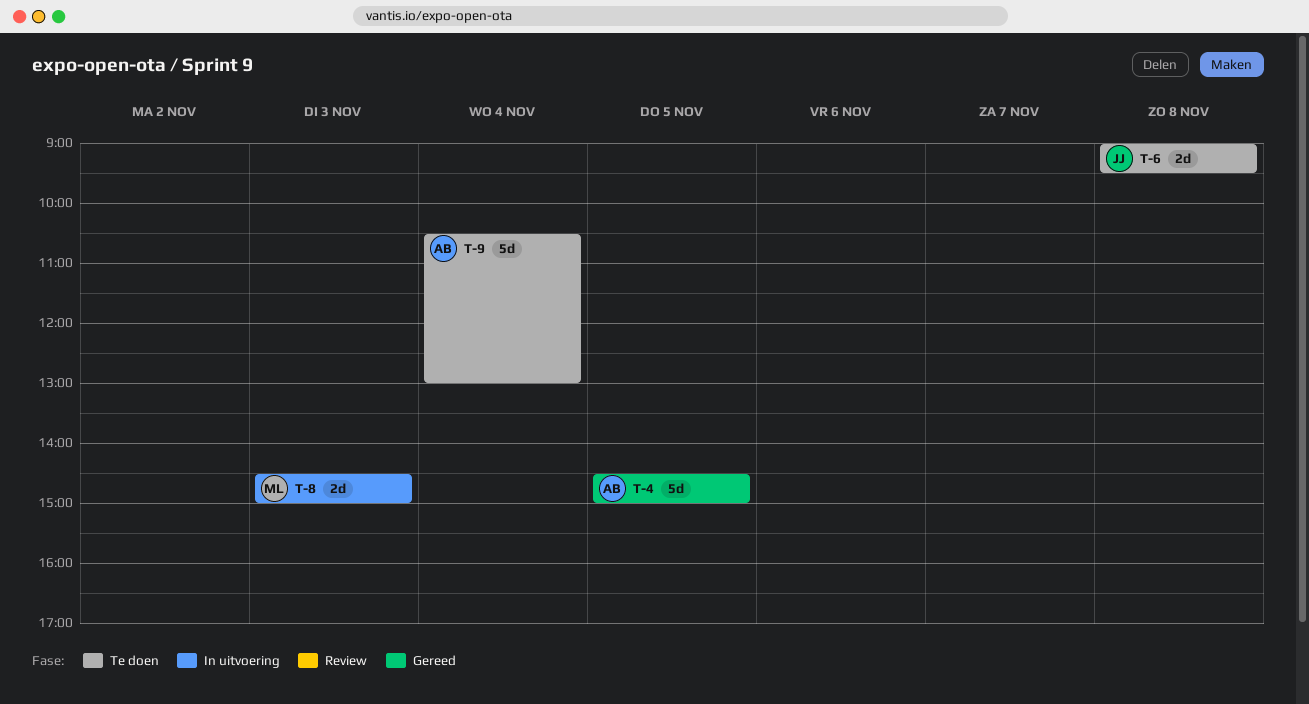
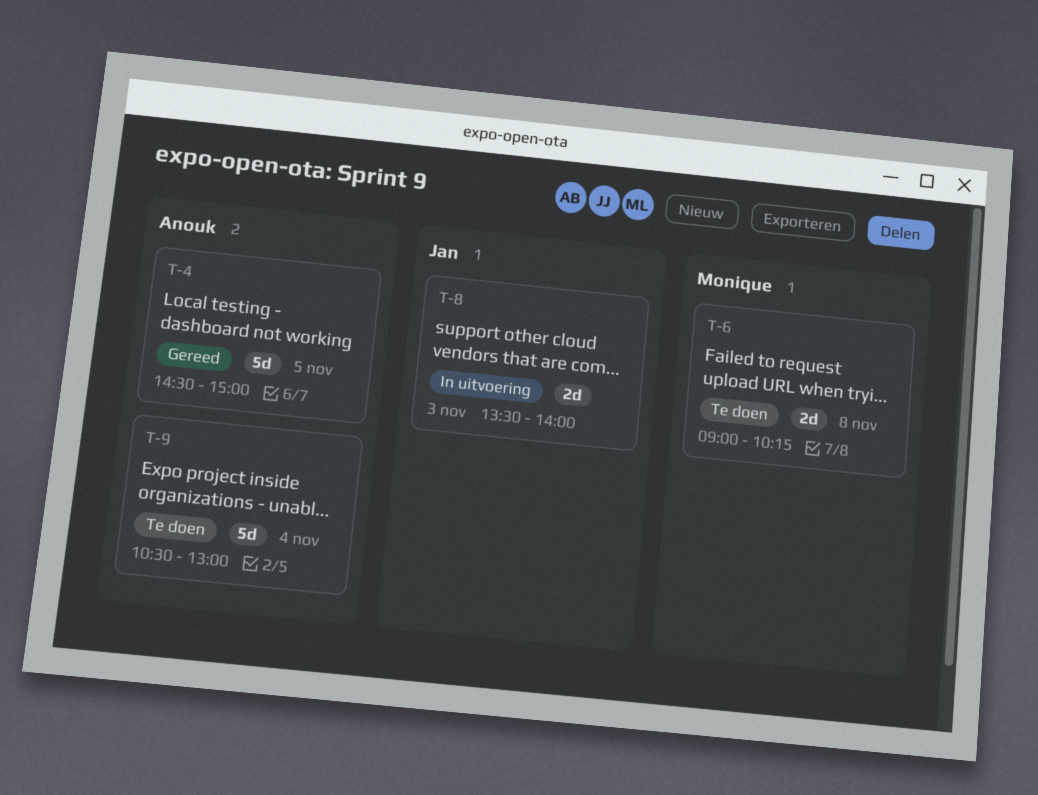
T-6, owner: Jan -> Monique
T-6, ends: 09:30 -> 10:15
T-8, owner: Monique -> Jan
T-8, begins: 14:30 -> 13:30
T-8, ends: 15:00 -> 14:00

